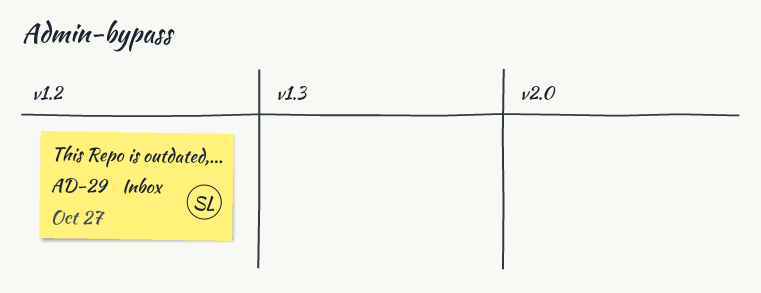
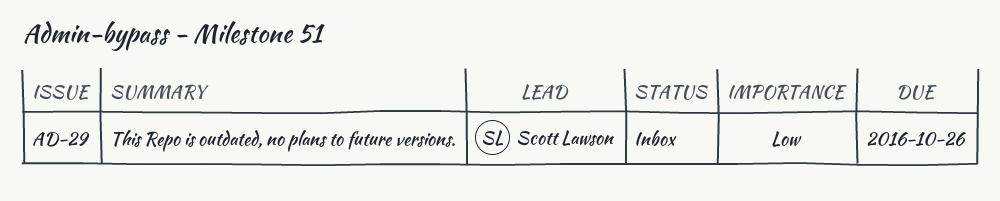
AD-29, due: Oct 27 -> Oct 26

